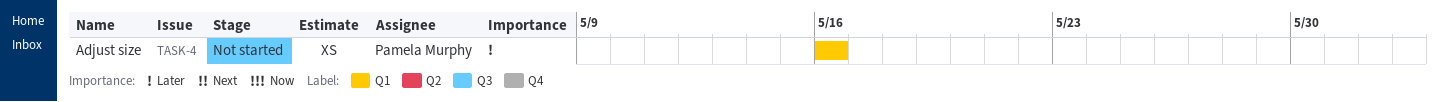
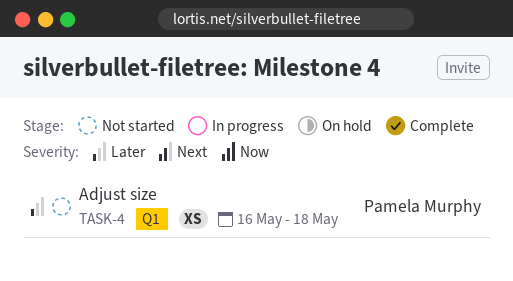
TASK-4, due: May 16 -> May 18

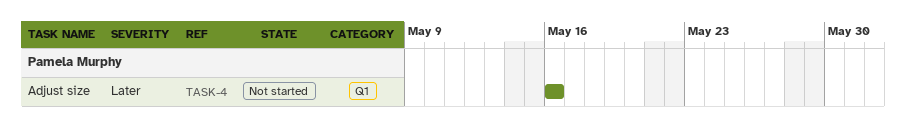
TASK-4, due: May 18 -> May 16

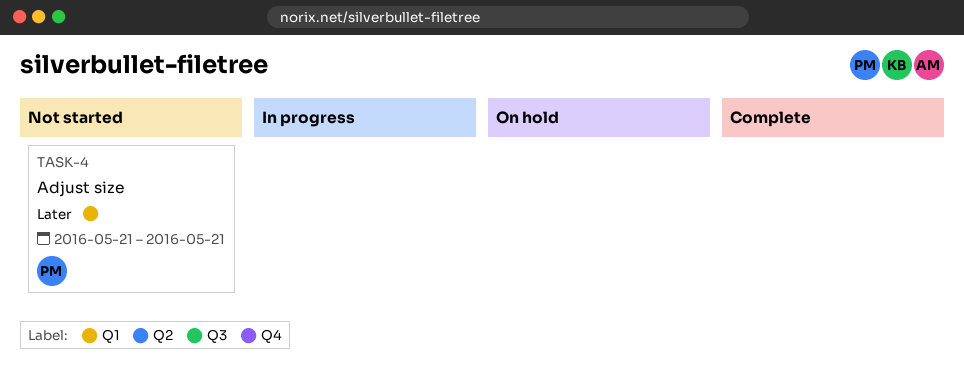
TASK-4, start: May 16 -> May 21
TASK-4, due: May 16 -> May 21

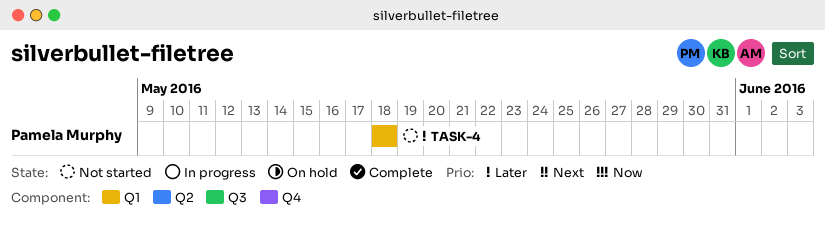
TASK-4, start: May 21 -> May 18
TASK-4, due: May 21 -> May 18

